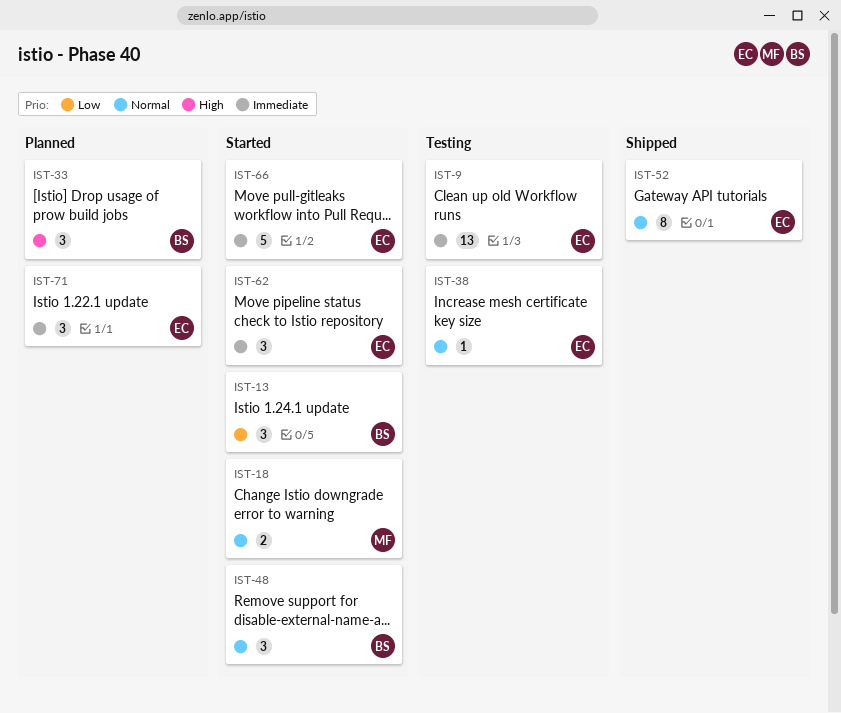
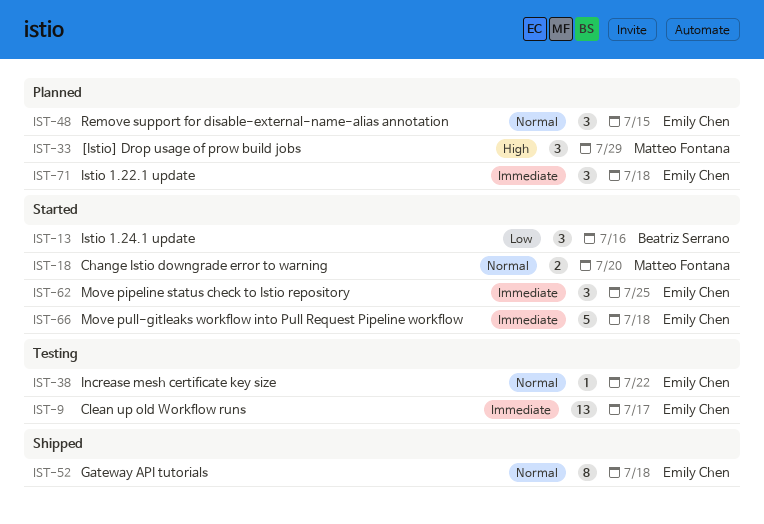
IST-33, owner: Beatriz Serrano -> Matteo Fontana
IST-48, status: Started -> Planned
IST-48, owner: Beatriz Serrano -> Emily Chen

